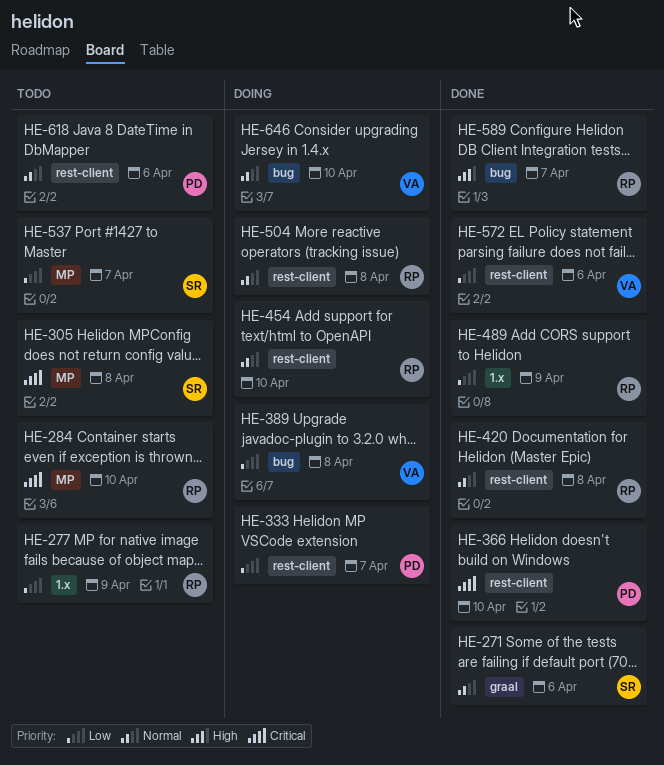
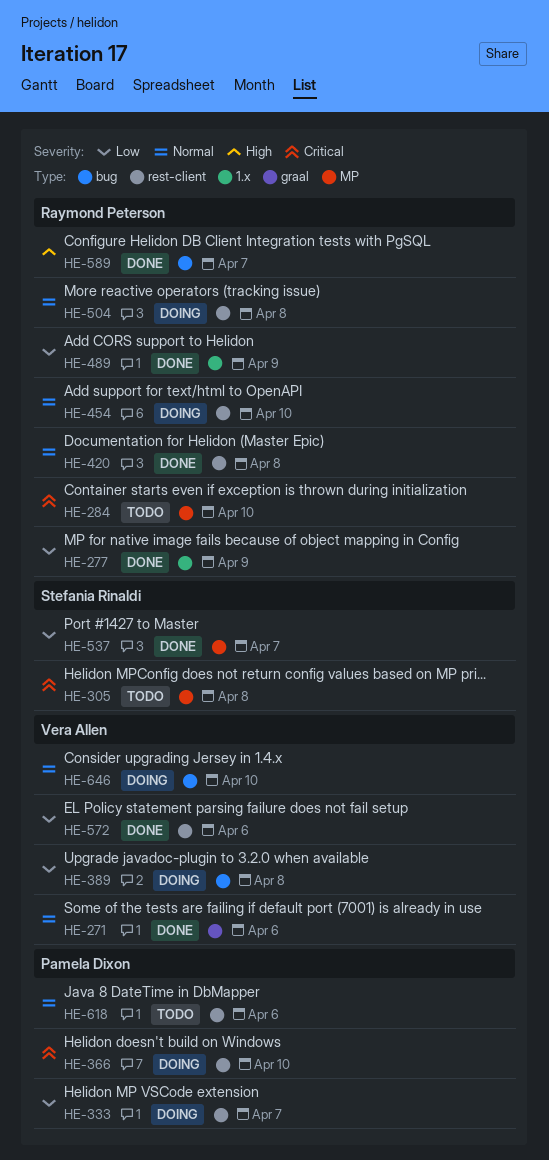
HE-271, owner: Stefania Rinaldi -> Vera Allen
HE-277, status: Todo -> Done
HE-366, status: Done -> Doing
HE-537, status: Todo -> Done

